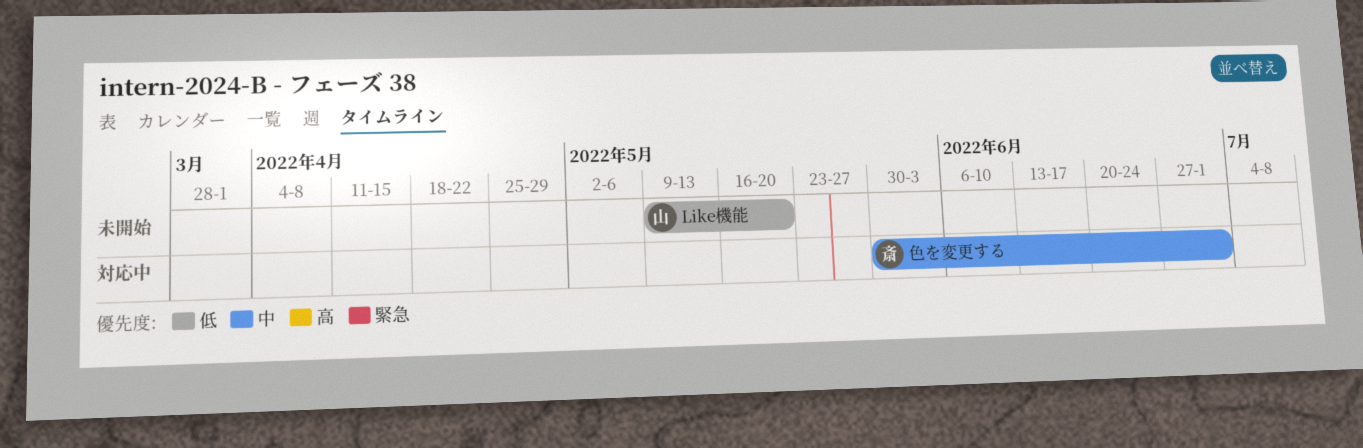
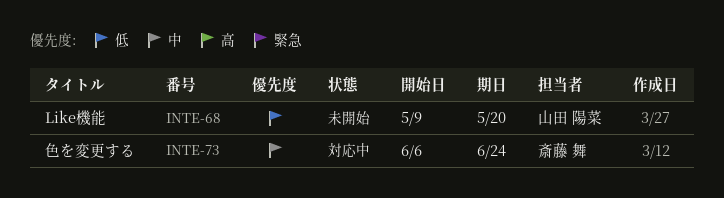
色を変更する, start: May 30 -> Jun 6
色を変更する, due: Jul 1 -> Jun 24

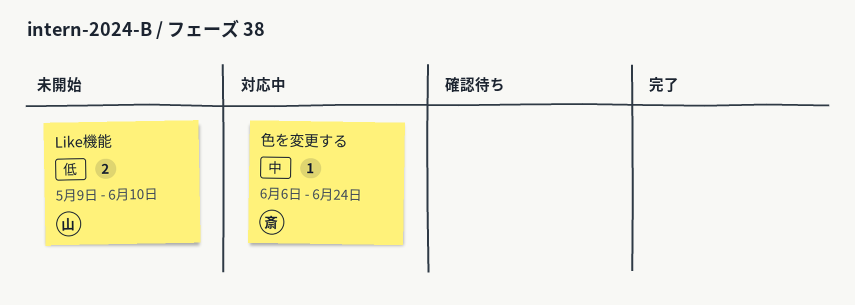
Like機能, due: May 20 -> Jun 10

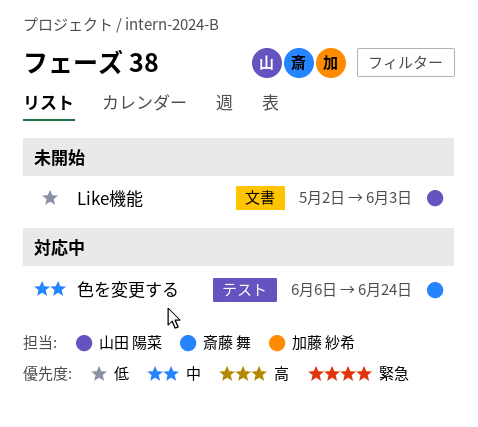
Like機能, start: May 9 -> May 2
Like機能, due: Jun 10 -> Jun 3

